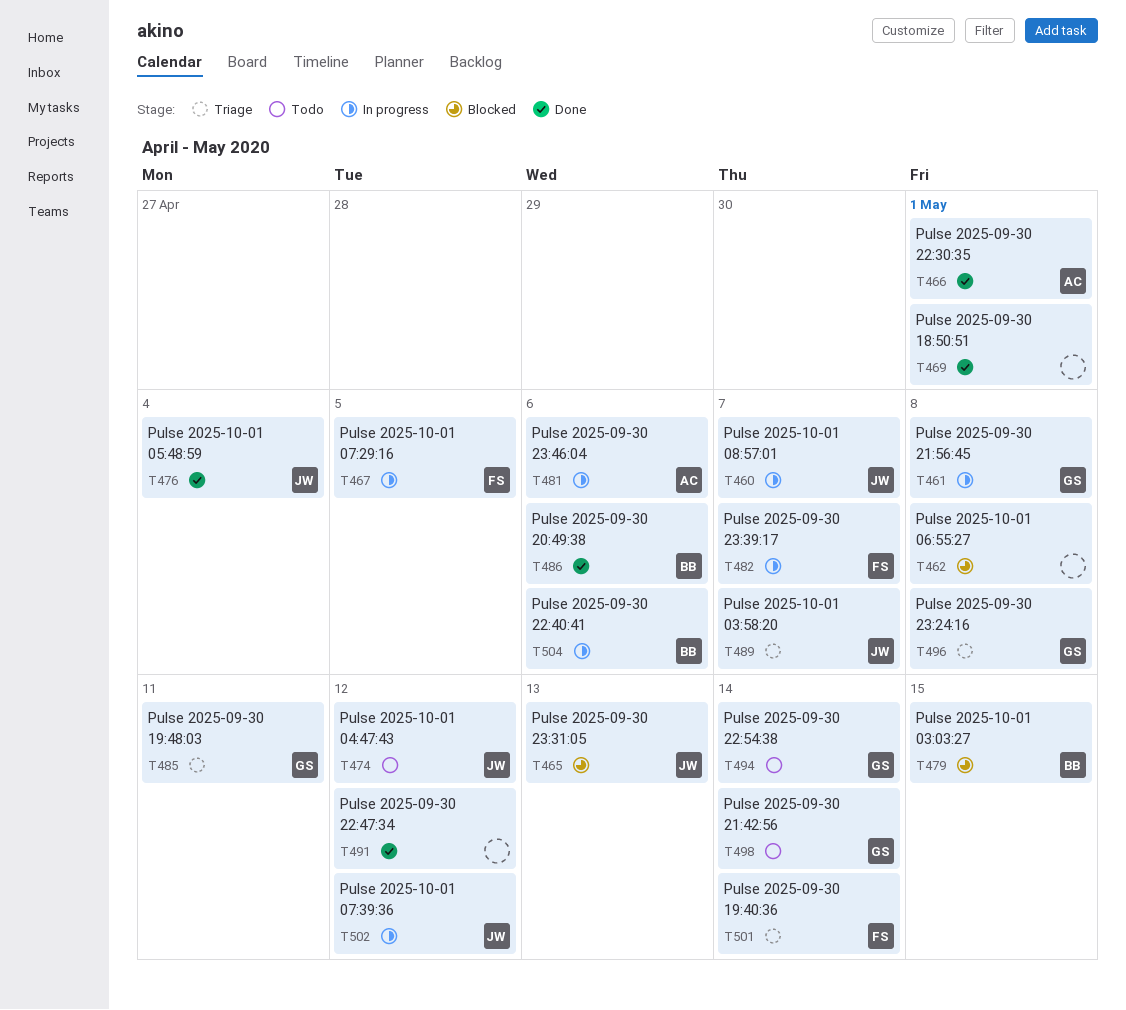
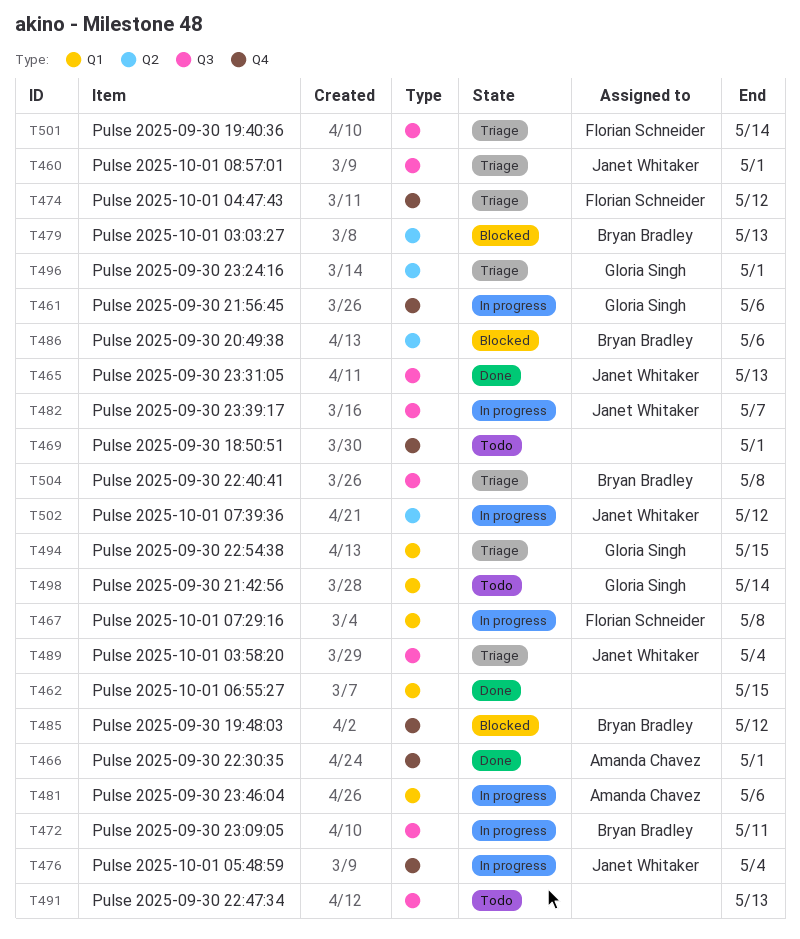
T460, status: In progress -> Triage
T460, due: May 7 -> May 1
T461, due: May 8 -> May 6
T462, status: Blocked -> Done
T462, due: May 8 -> May 15
T465, status: Blocked -> Done
T467, due: May 5 -> May 8
T469, status: Done -> Todo
T472: none -> present
T474, status: Todo -> Triage
T474, owner: Janet Whitaker -> Florian Schneider
T476, status: Done -> In progress
T479, due: May 15 -> May 13
T482, owner: Florian Schneider -> Janet Whitaker
T485, status: Triage -> Blocked
T485, owner: Gloria Singh -> Bryan Bradley
T485, due: May 11 -> May 12
T486, status: Done -> Blocked
T489, due: May 7 -> May 4
T491, status: Done -> Todo
T491, due: May 12 -> May 13
T494, status: Todo -> Triage
T494, due: May 14 -> May 15
T496, due: May 8 -> May 1
T504, status: In progress -> Triage
T504, due: May 6 -> May 8

